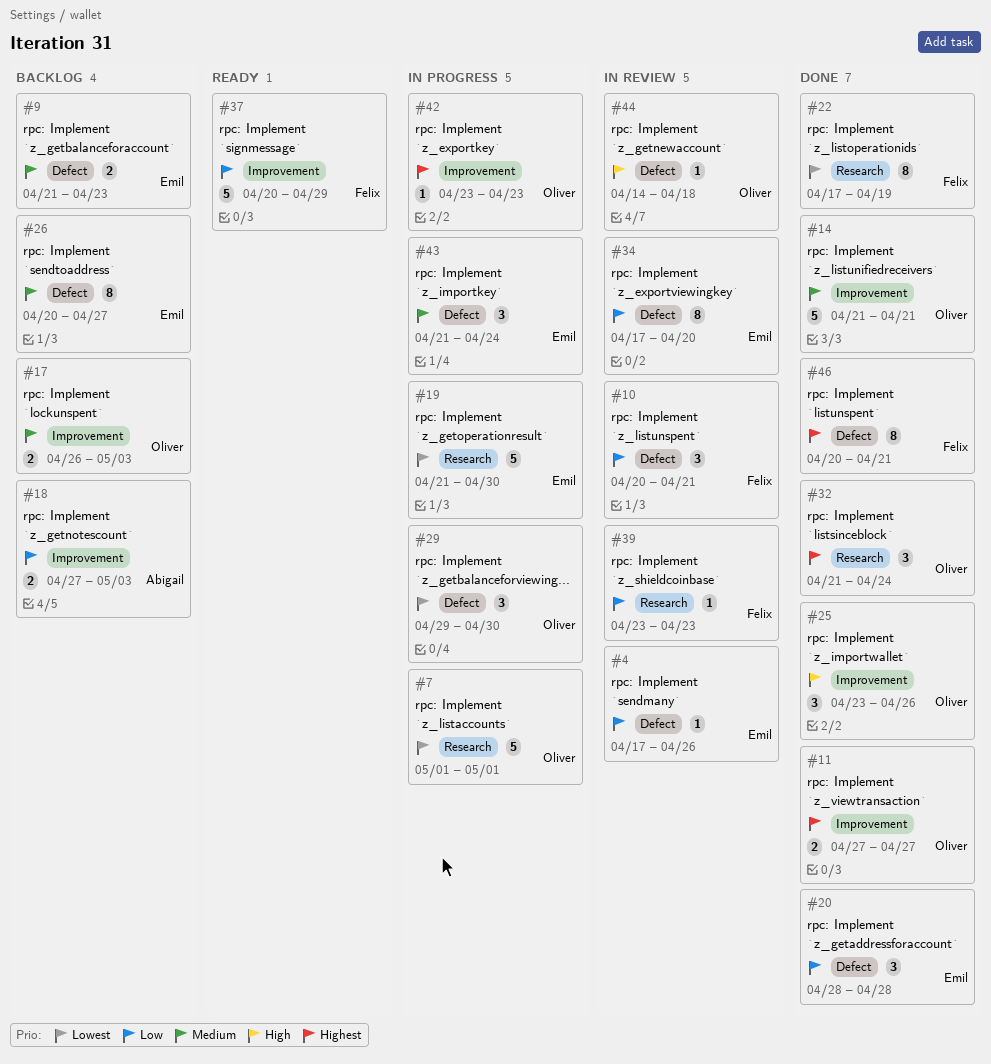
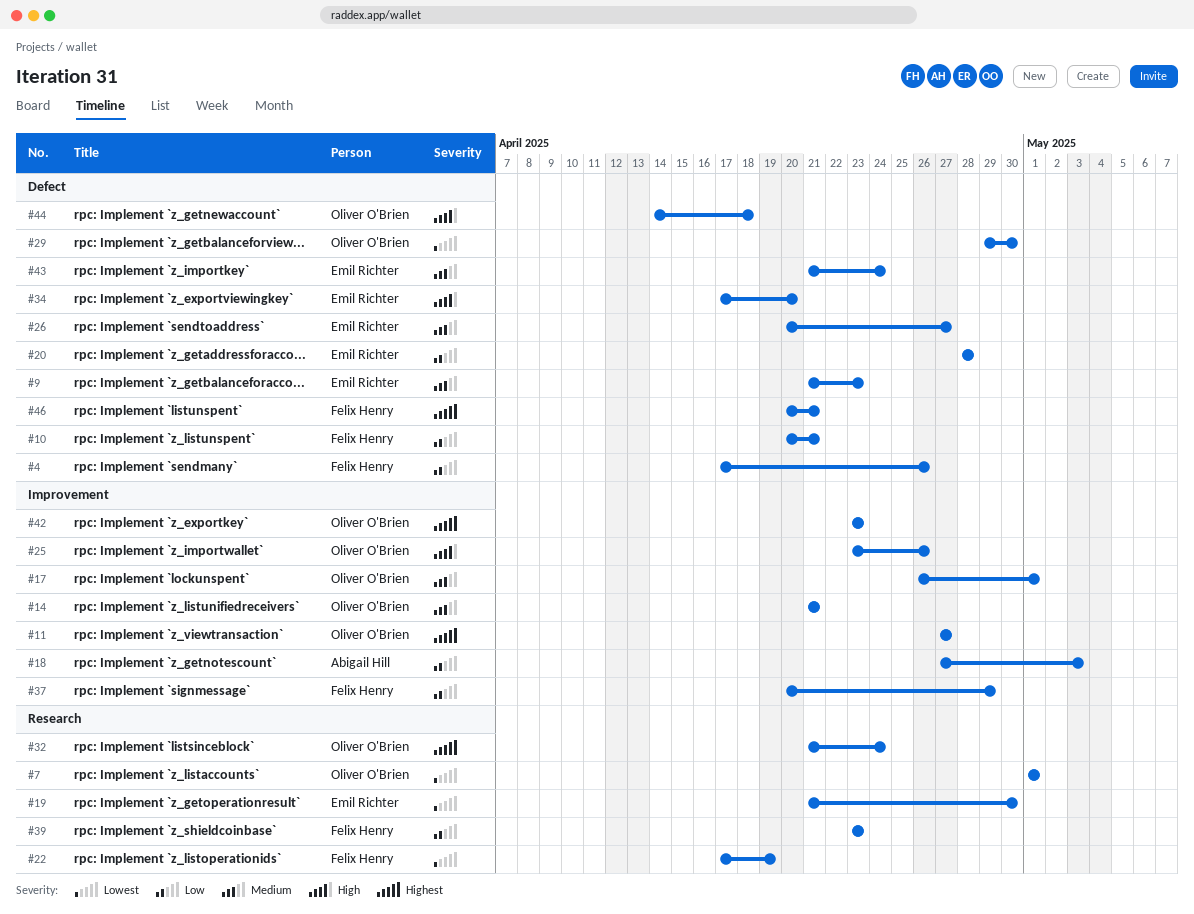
#4, owner: Emil Richter -> Felix Henry
#17, due: May 3 -> May 1
#34, priority: Low -> High

